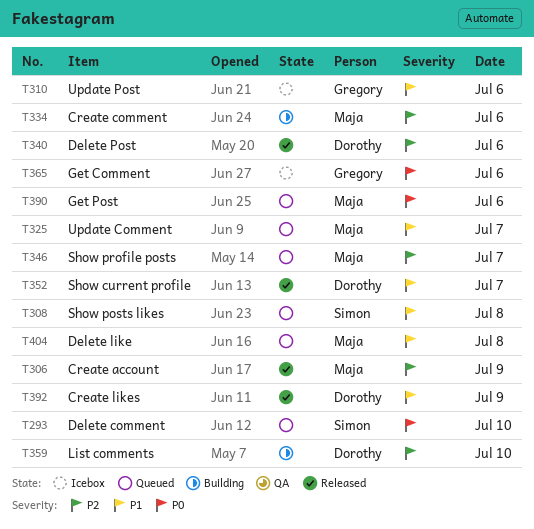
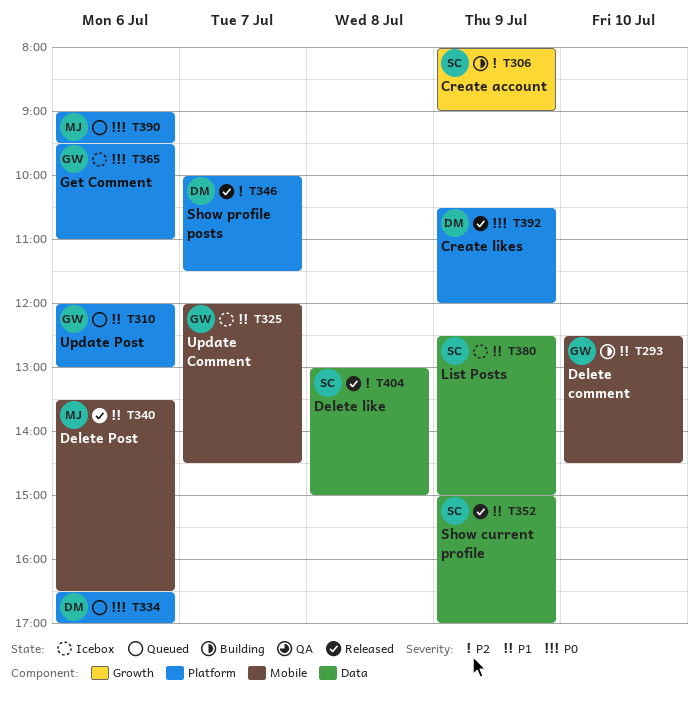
T293, status: Queued -> Building
T293, owner: Simon -> Gregory
T293, priority: P0 -> P1
T306, status: Released -> Building
T306, owner: Maja -> Simon
T308: present -> none
T310, status: Icebox -> Queued
T325, status: Queued -> Icebox
T325, owner: Maja -> Gregory
T334, status: Building -> Queued
T334, owner: Maja -> Dorothy
T334, priority: P2 -> P0
T340, owner: Dorothy -> Maja
T340, priority: P2 -> P1
T346, status: Queued -> Released
T346, owner: Maja -> Dorothy
T352, owner: Dorothy -> Simon
T352, day: Jul 7 -> Jul 9
T359: present -> none
T380: none -> present
T392, priority: P1 -> P0
T404, status: Queued -> Released
T404, owner: Maja -> Simon
T404, priority: P1 -> P2

